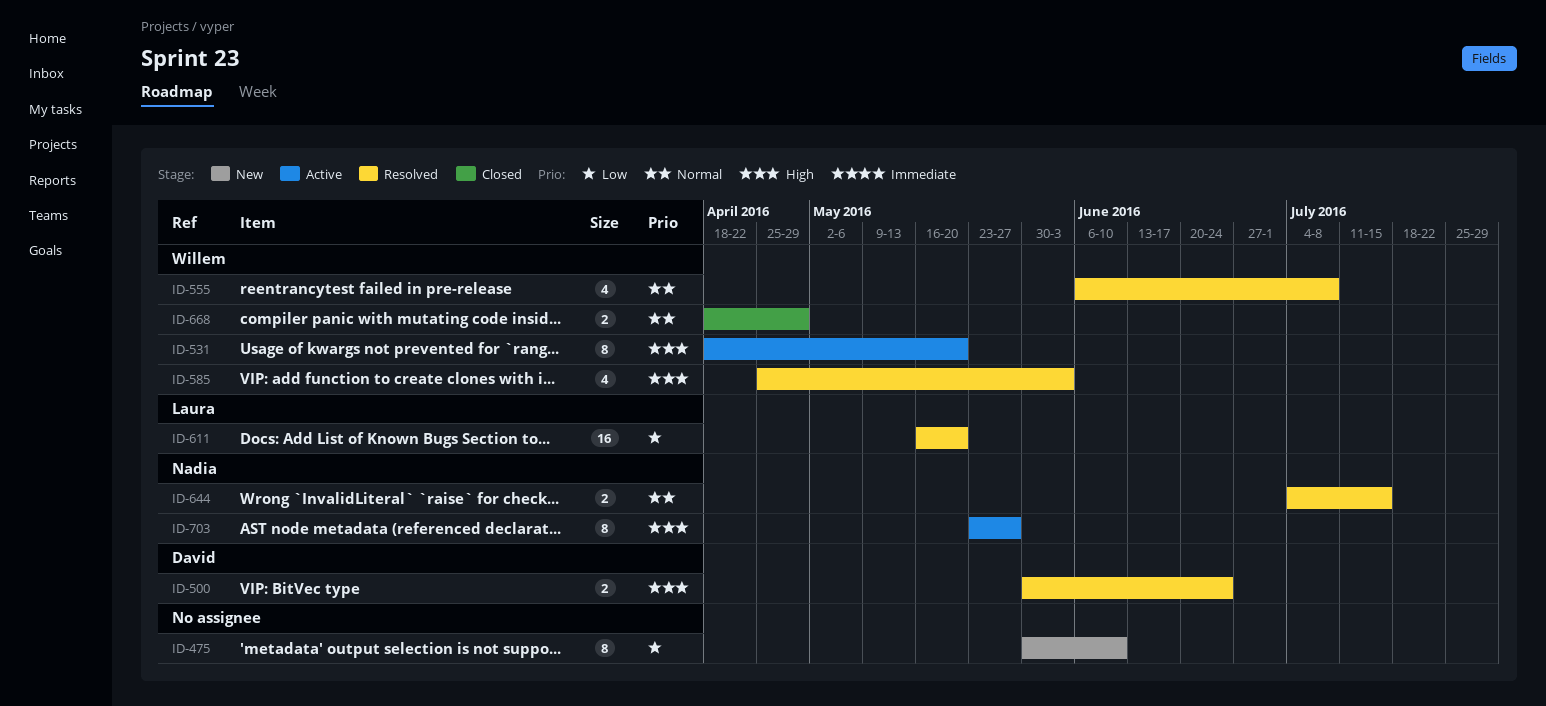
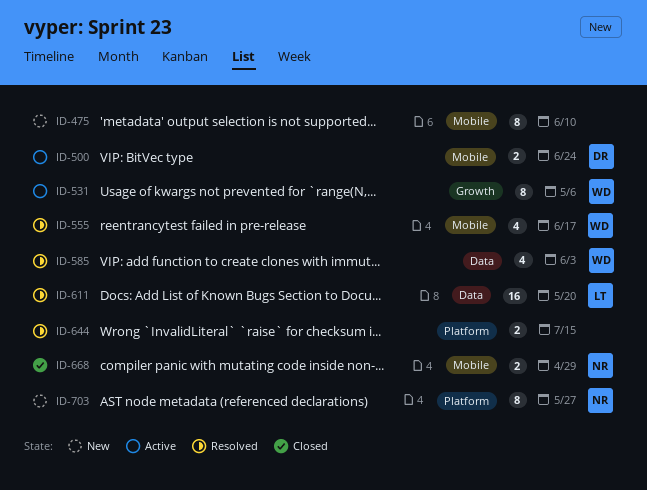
ID-500, status: Resolved -> Active
ID-531, due: May 20 -> May 6
ID-555, due: Jul 8 -> Jun 17
ID-644, owner: Nadia -> none
ID-668, owner: Willem -> Nadia
ID-703, status: Active -> New

